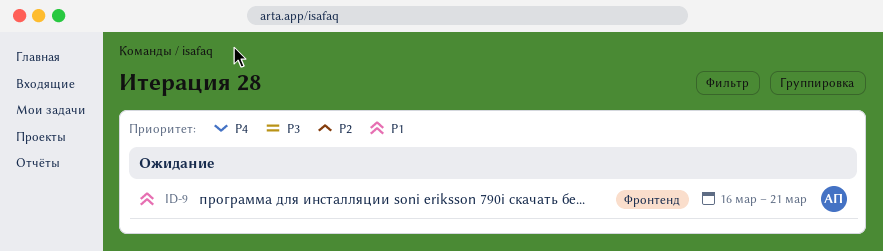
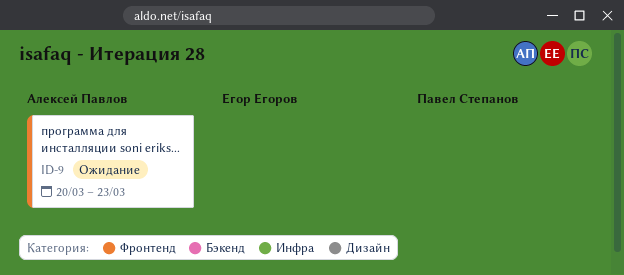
ID-9, start: Mar 16 -> Mar 20
ID-9, due: Mar 21 -> Mar 23

